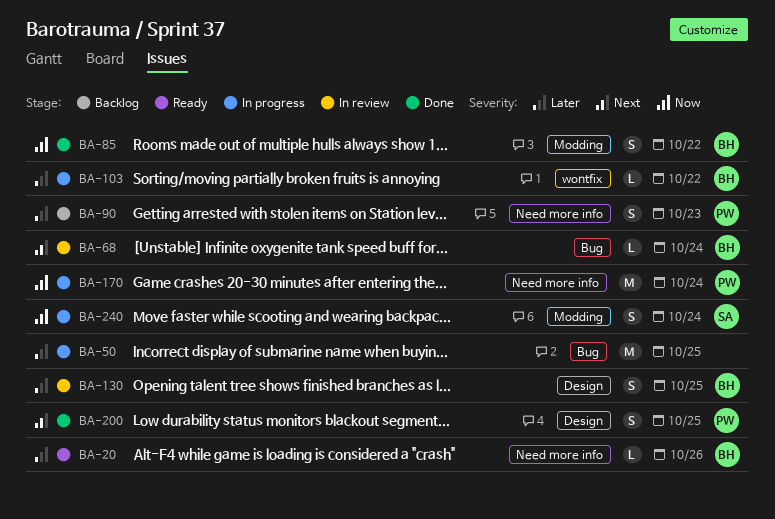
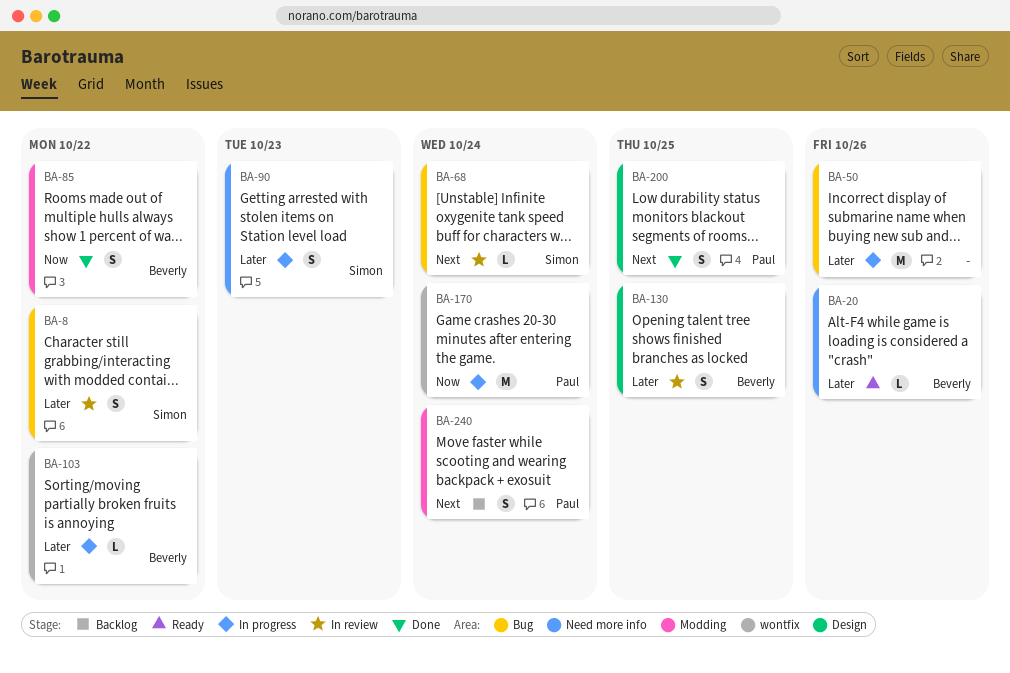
BA-8: none -> present
BA-50, due: Oct 25 -> Oct 26
BA-68, owner: Beverly -> Simon
BA-90, status: Backlog -> In progress
BA-90, owner: Paul -> Simon
BA-170, label: Need more info -> wontfix
BA-240, status: In progress -> Backlog
BA-240, owner: Simon -> Paul
BA-240, priority: Now -> Next

